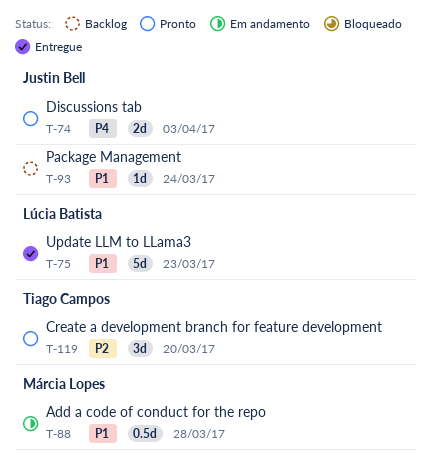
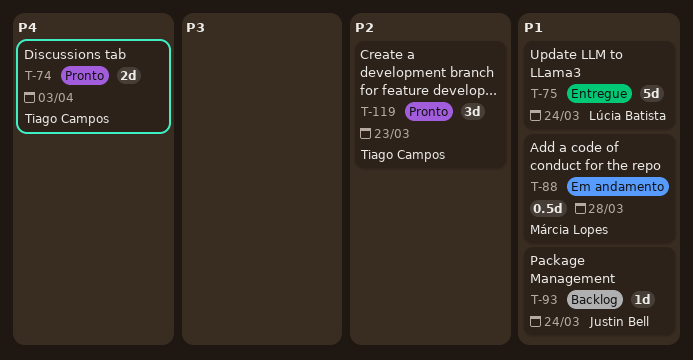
T-74, owner: Justin Bell -> Tiago Campos
T-75, due: Mar 23 -> Mar 24
T-119, due: Mar 20 -> Mar 23

